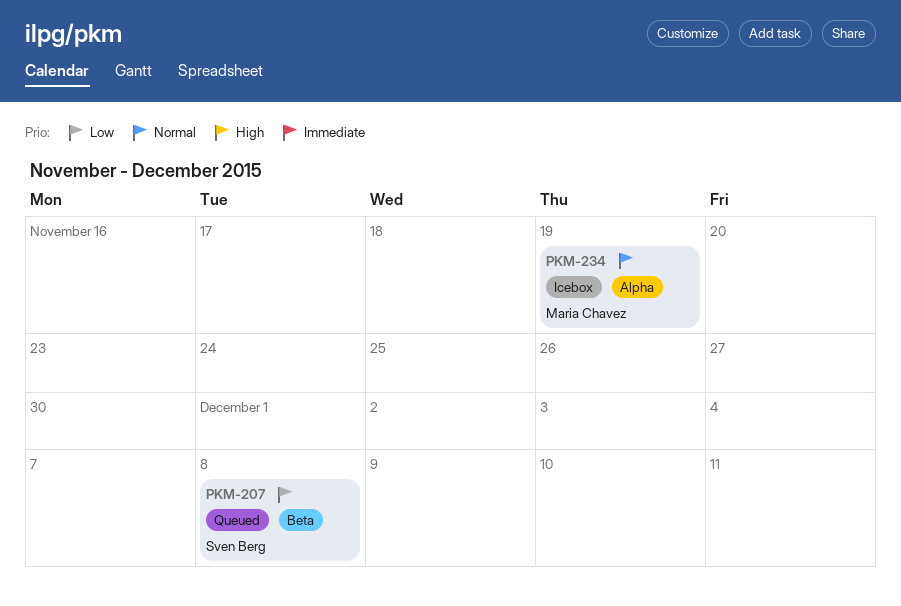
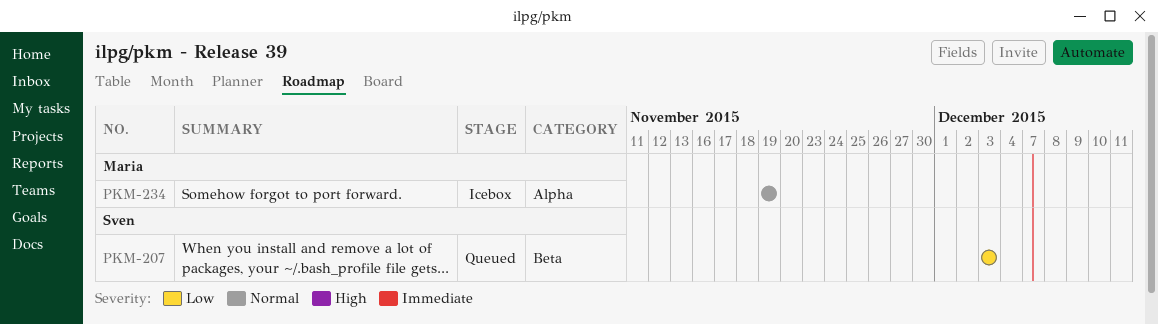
PKM-207, due: Dec 8 -> Dec 3

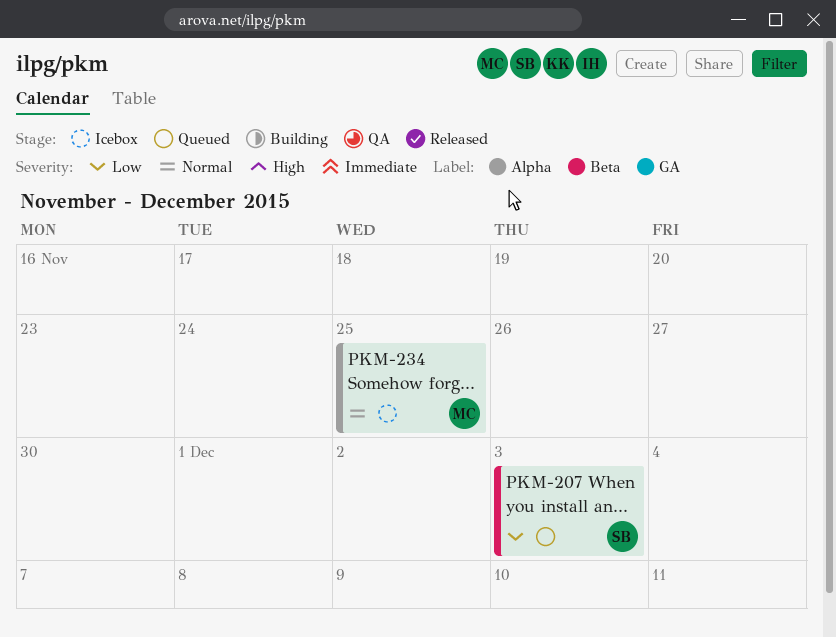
PKM-234, due: Nov 19 -> Nov 25

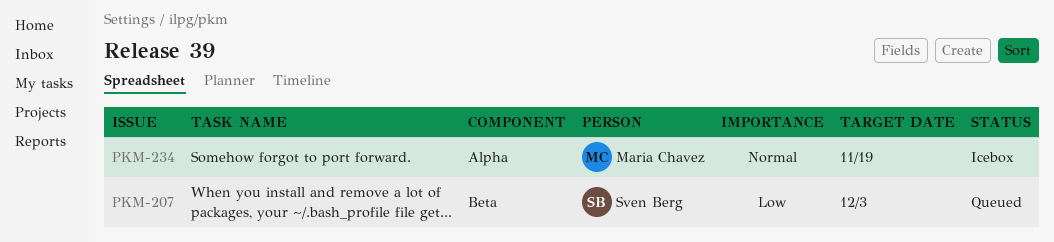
PKM-234, due: Nov 25 -> Nov 19

